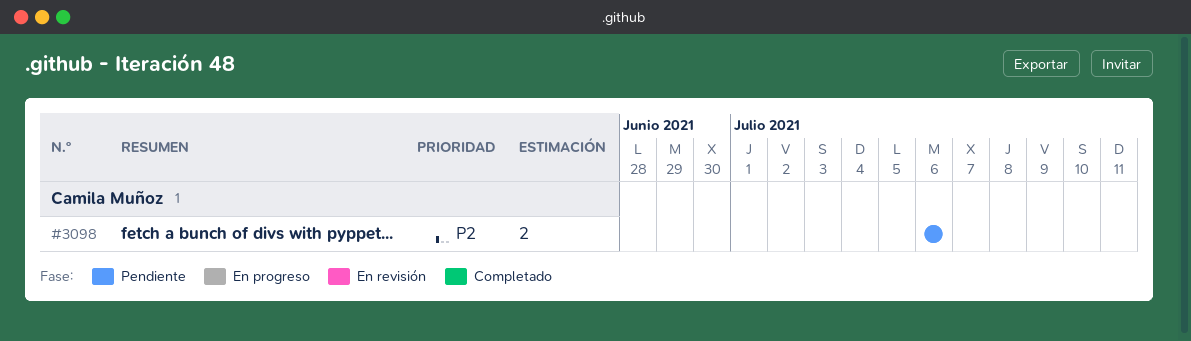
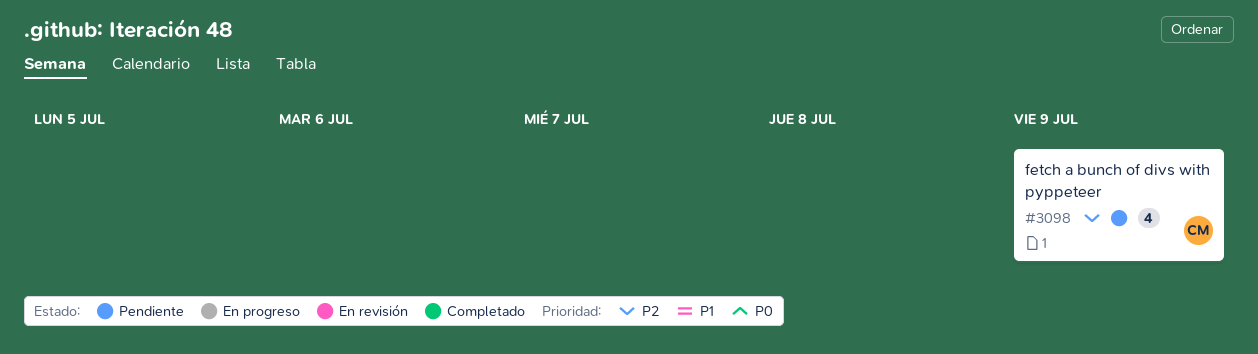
#3098, estimate: 2 -> 4
#3098, due: Jul 6 -> Jul 9

